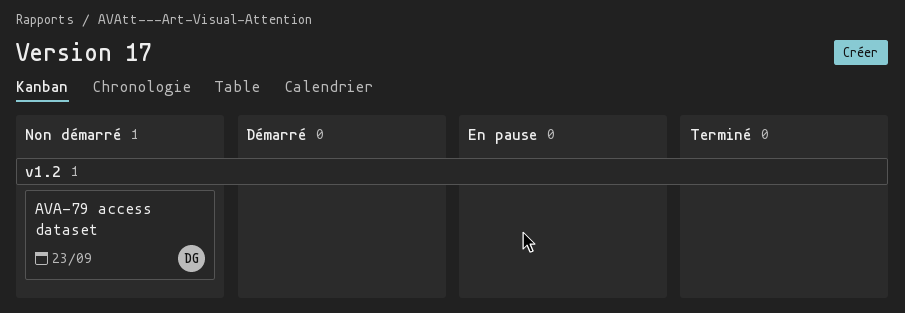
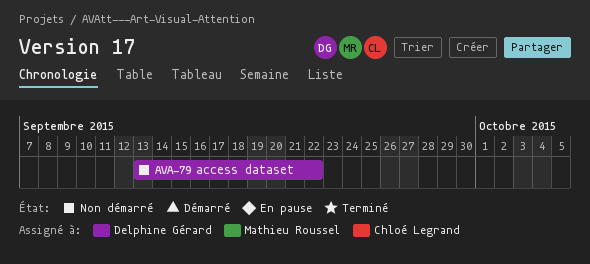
AVA-79, due: Sep 23 -> Sep 22

